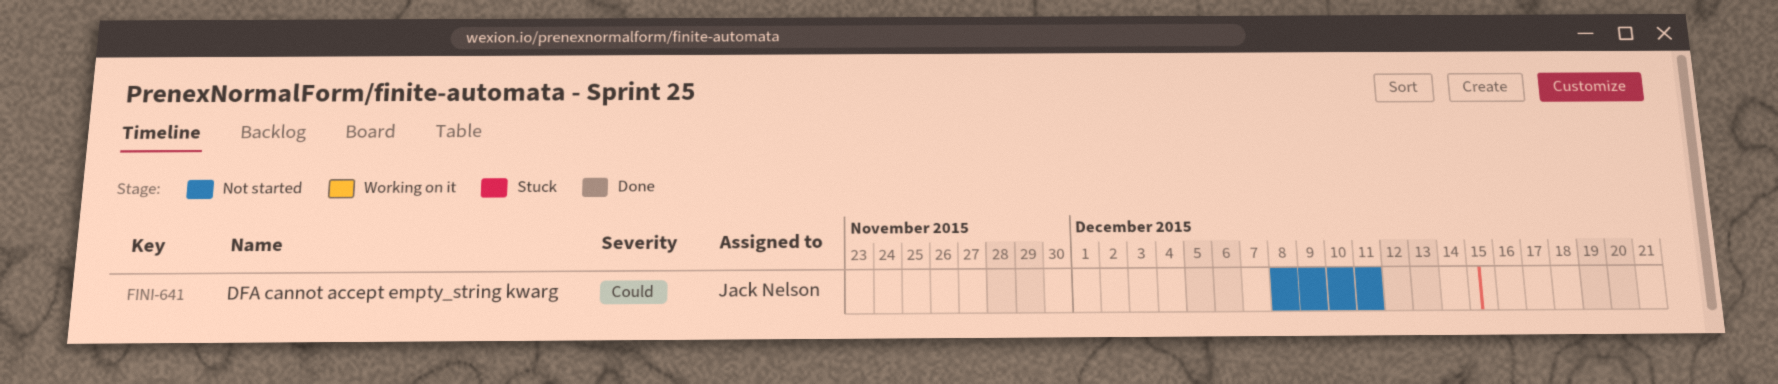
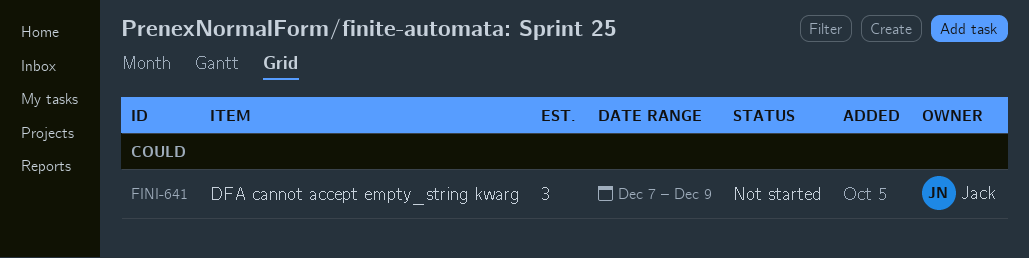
FINI-641, start: Dec 8 -> Dec 7
FINI-641, due: Dec 11 -> Dec 9

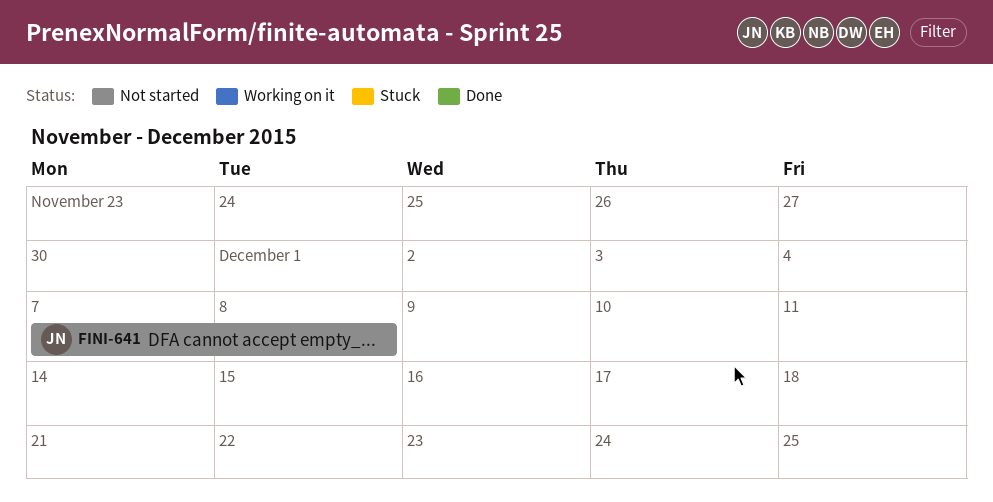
FINI-641, due: Dec 9 -> Dec 8

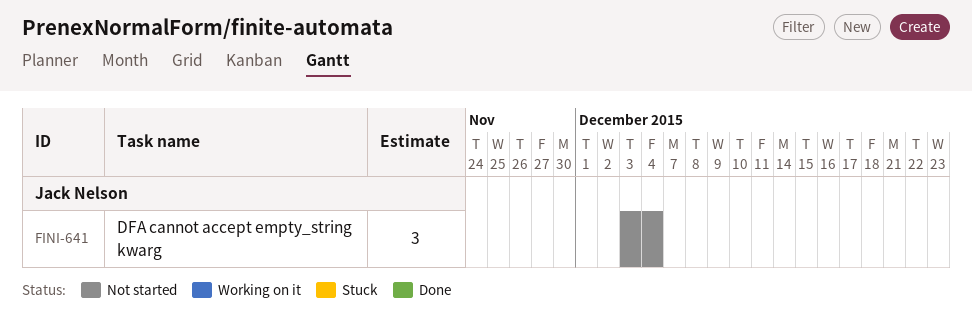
FINI-641, start: Dec 7 -> Dec 3
FINI-641, due: Dec 8 -> Dec 4

